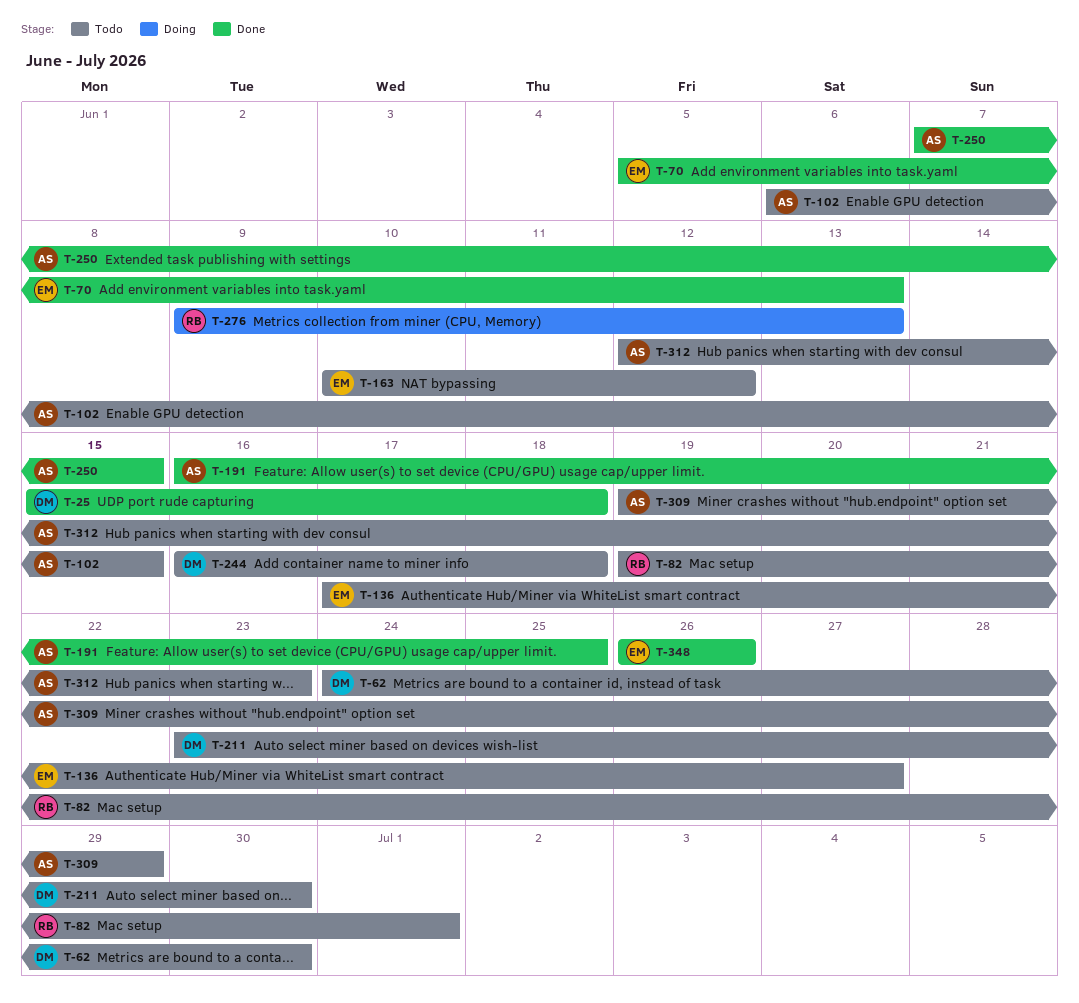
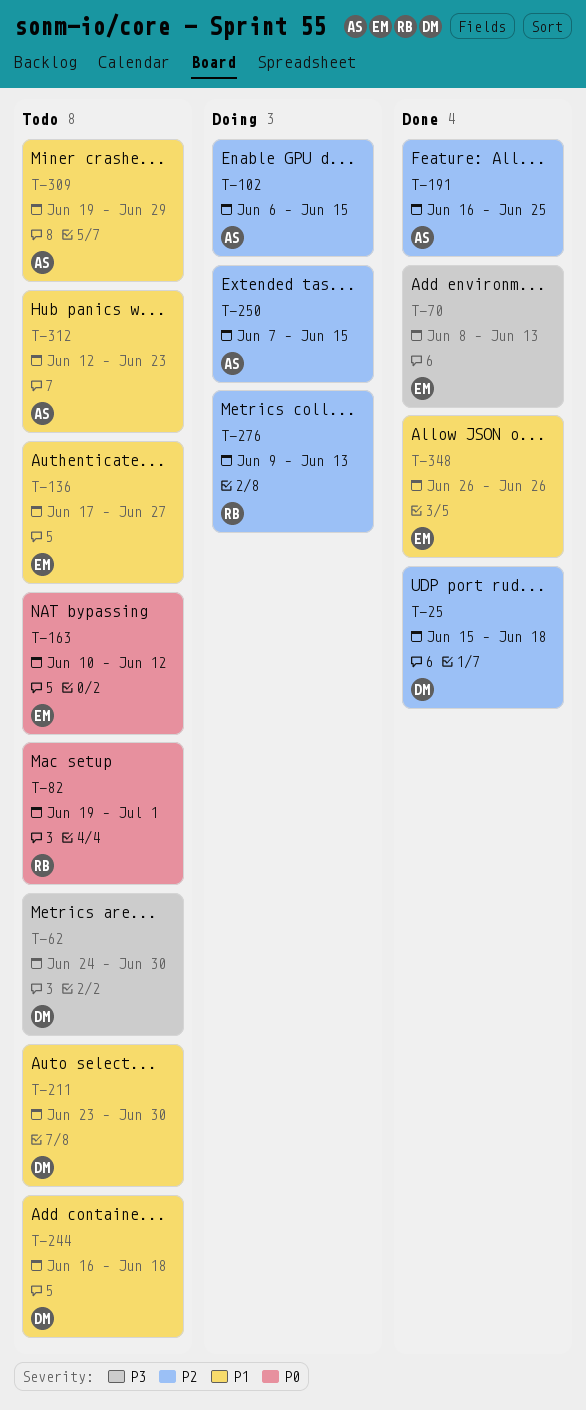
T-70, start: Jun 5 -> Jun 8
T-102, status: Todo -> Doing
T-250, status: Done -> Doing

